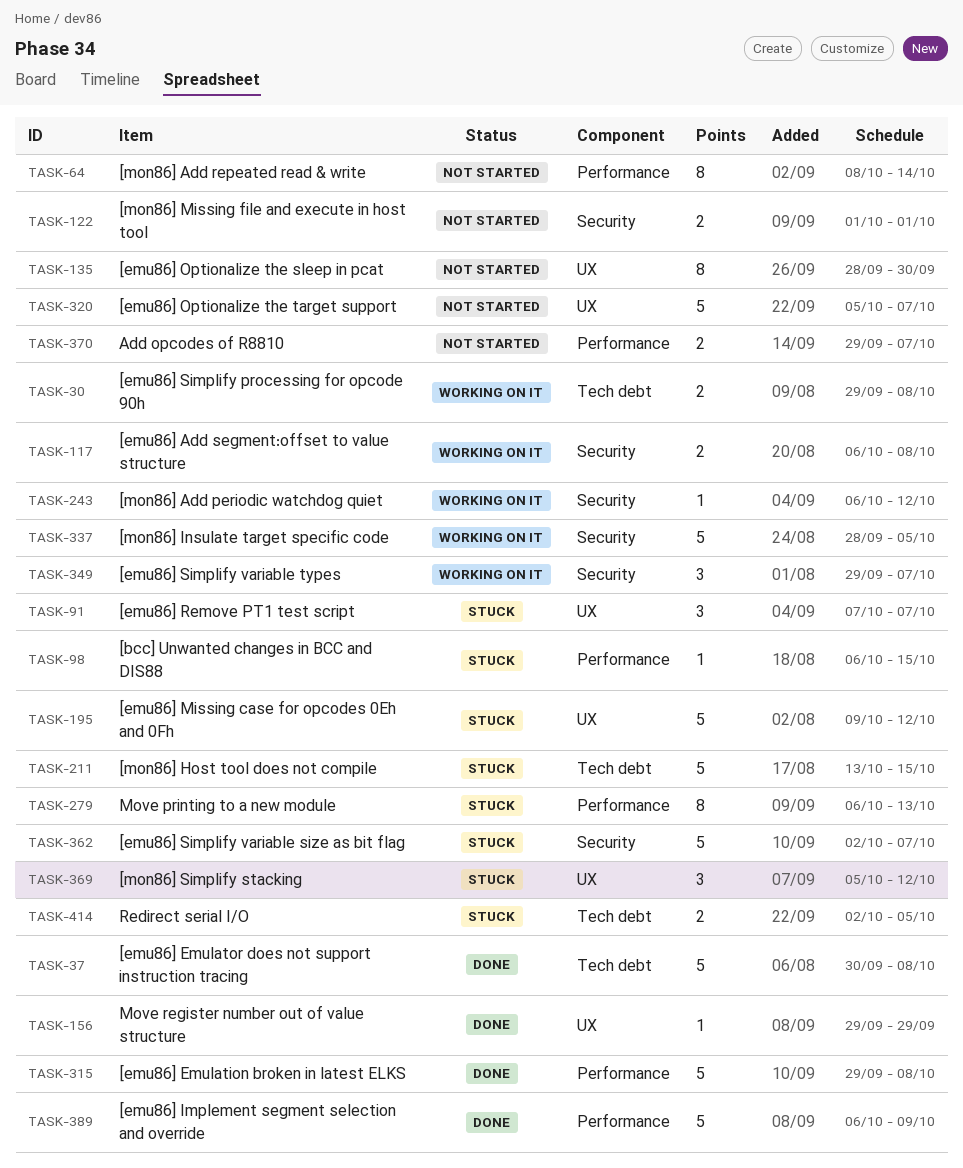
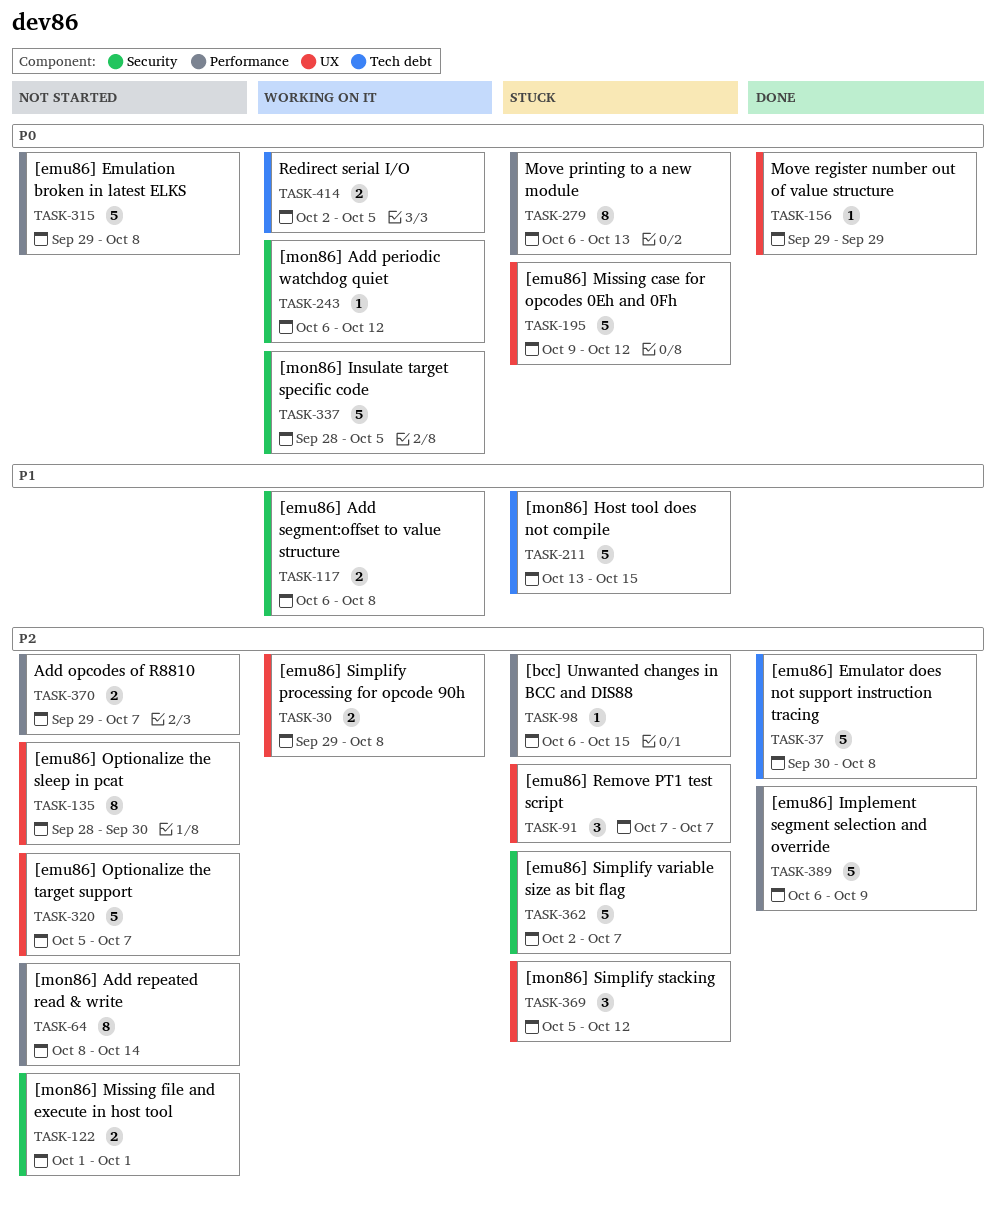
TASK-30, label: Tech debt -> UX
TASK-315, status: Done -> Not started
TASK-349: present -> none
TASK-414, status: Stuck -> Working on it

